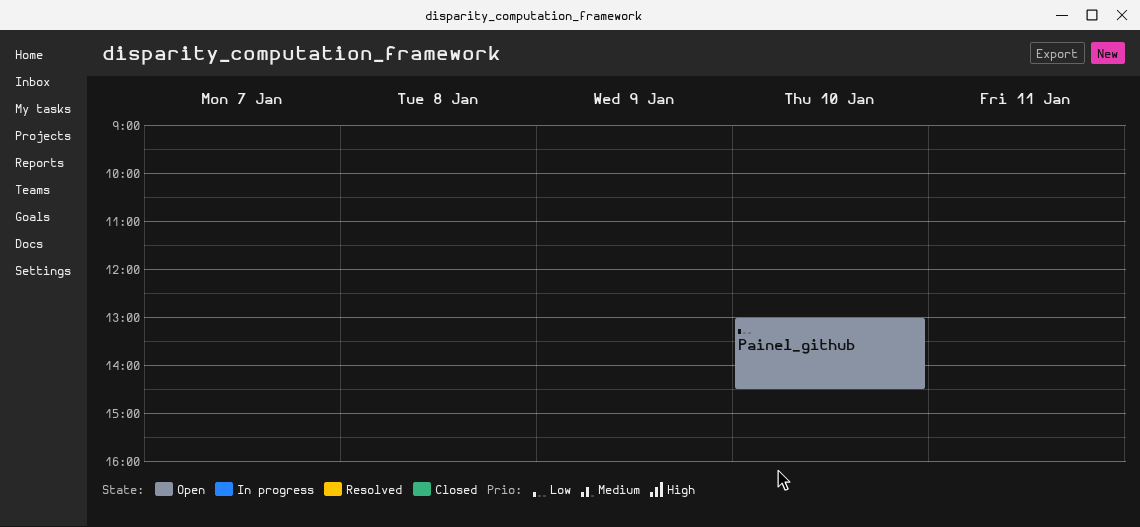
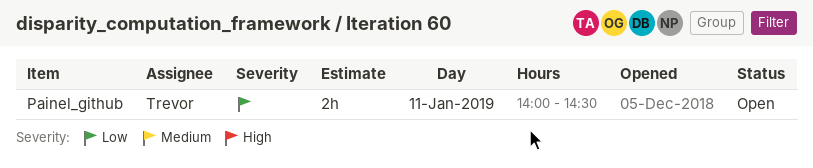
Painel_github, day: Jan 10 -> Jan 11
Painel_github, begins: 13:00 -> 14:00

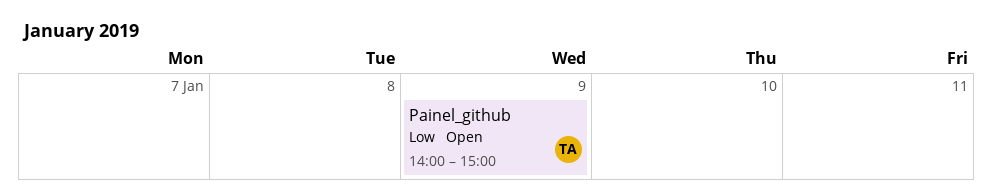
Painel_github, day: Jan 11 -> Jan 9
Painel_github, ends: 14:30 -> 15:00

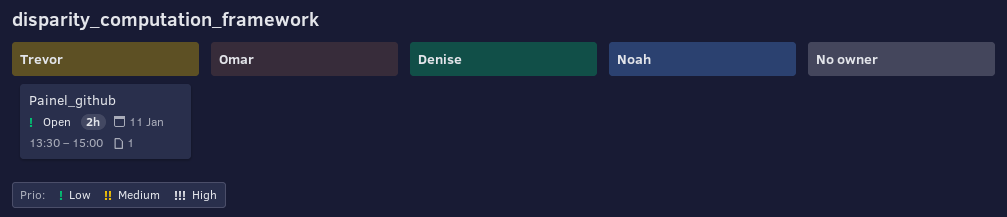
Painel_github, day: Jan 9 -> Jan 11
Painel_github, begins: 14:00 -> 13:30

